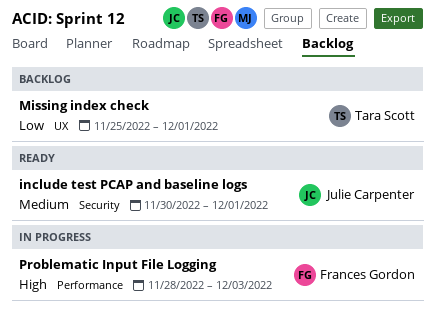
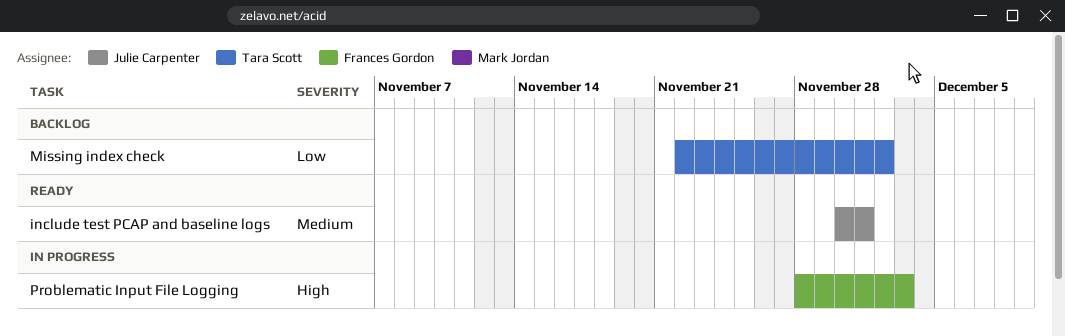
Missing index check, start: Nov 25 -> Nov 22
Missing index check, due: Dec 1 -> Dec 2

